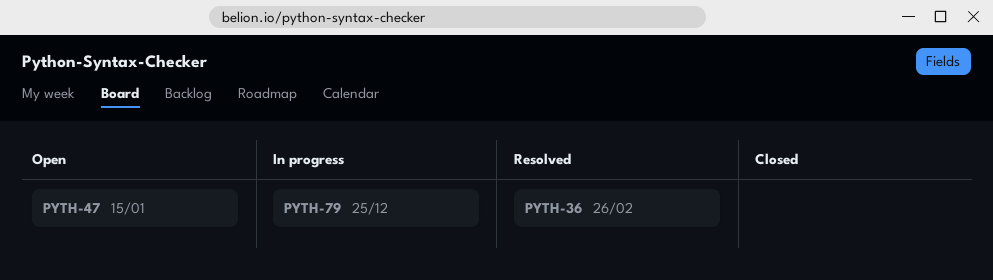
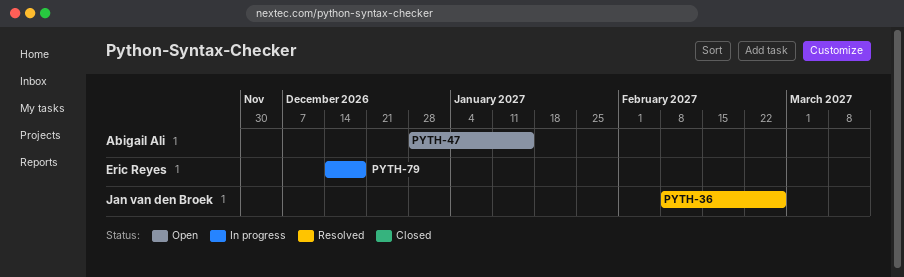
PYTH-79, due: Dec 25 -> Dec 18

